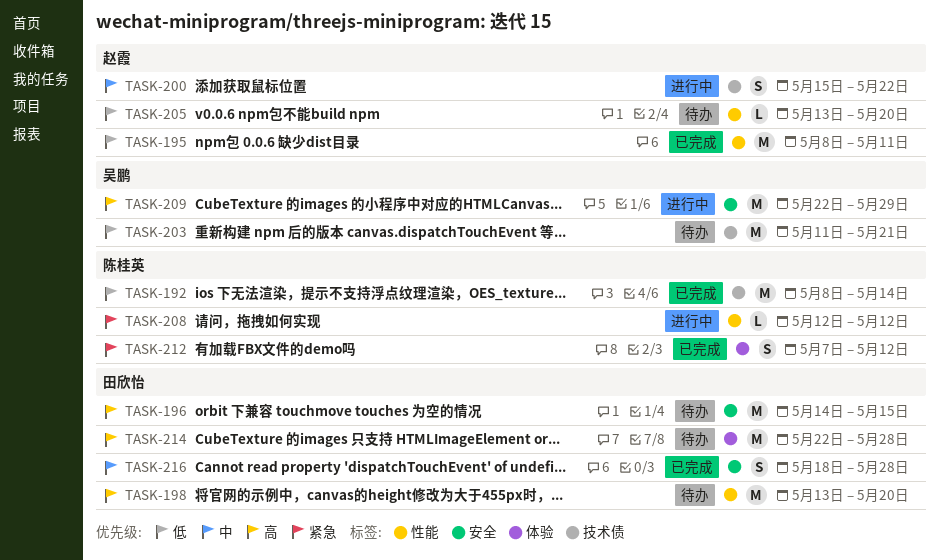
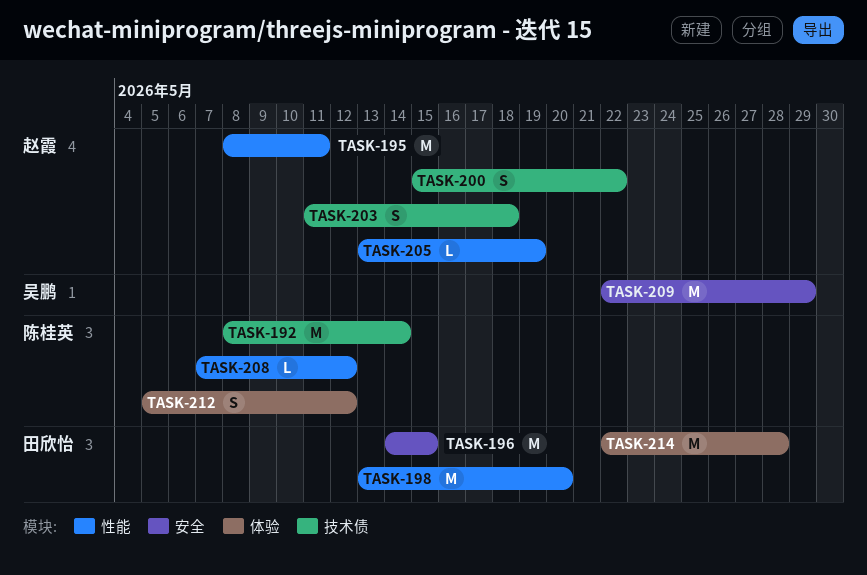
TASK-203, owner: 吴鹏 -> 赵霞
TASK-203, estimate: M -> S
TASK-203, due: May 21 -> May 18
TASK-205, due: May 20 -> May 19
TASK-208, start: May 12 -> May 7
TASK-212, start: May 7 -> May 5
TASK-216: present -> none

